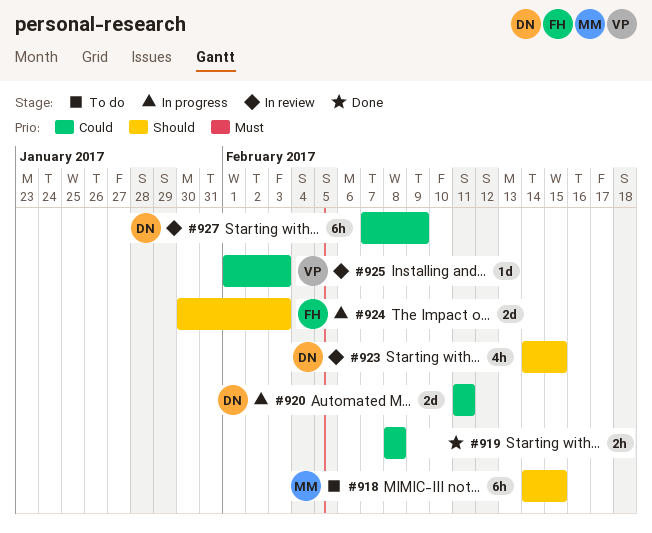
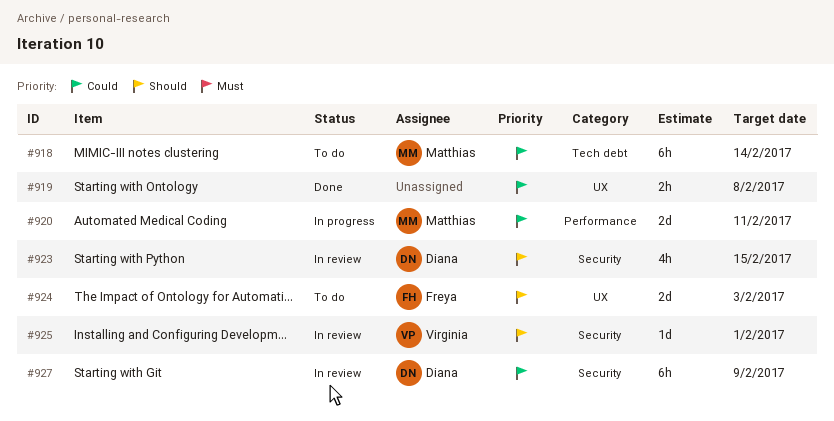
#918, priority: Should -> Could
#918, due: Feb 15 -> Feb 14
#920, owner: Diana -> Matthias
#924, status: In progress -> To do
#925, priority: Could -> Should
#925, due: Feb 3 -> Feb 1

